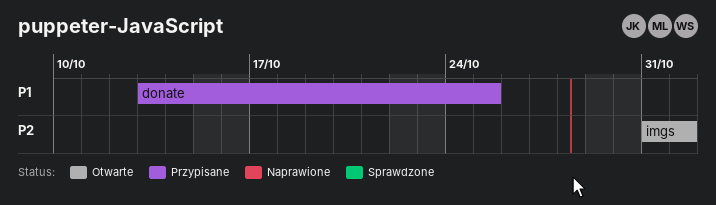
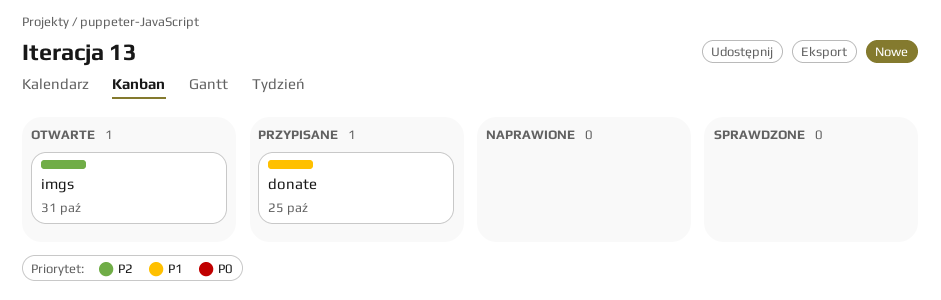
imgs, due: Nov 1 -> Oct 31

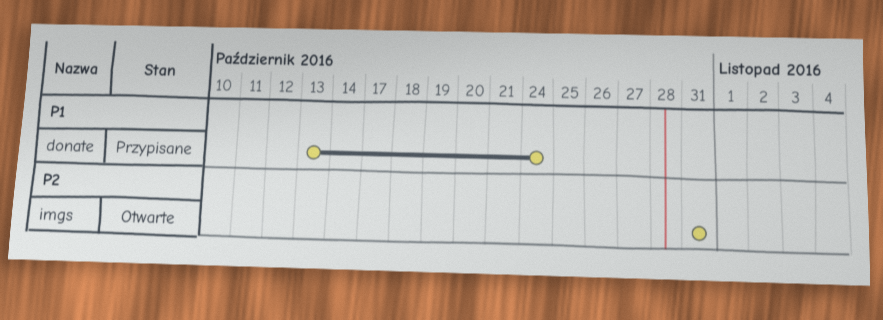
donate, due: Oct 25 -> Oct 24

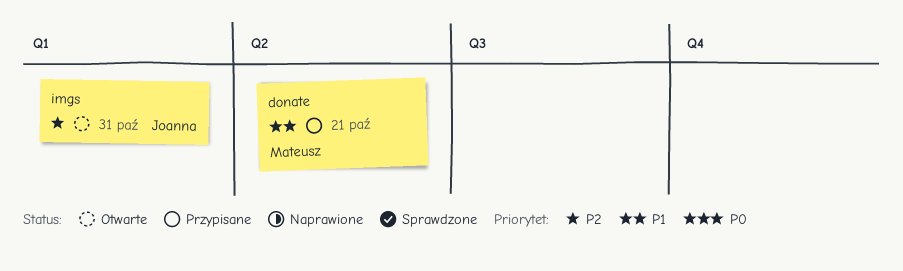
donate, due: Oct 24 -> Oct 21

